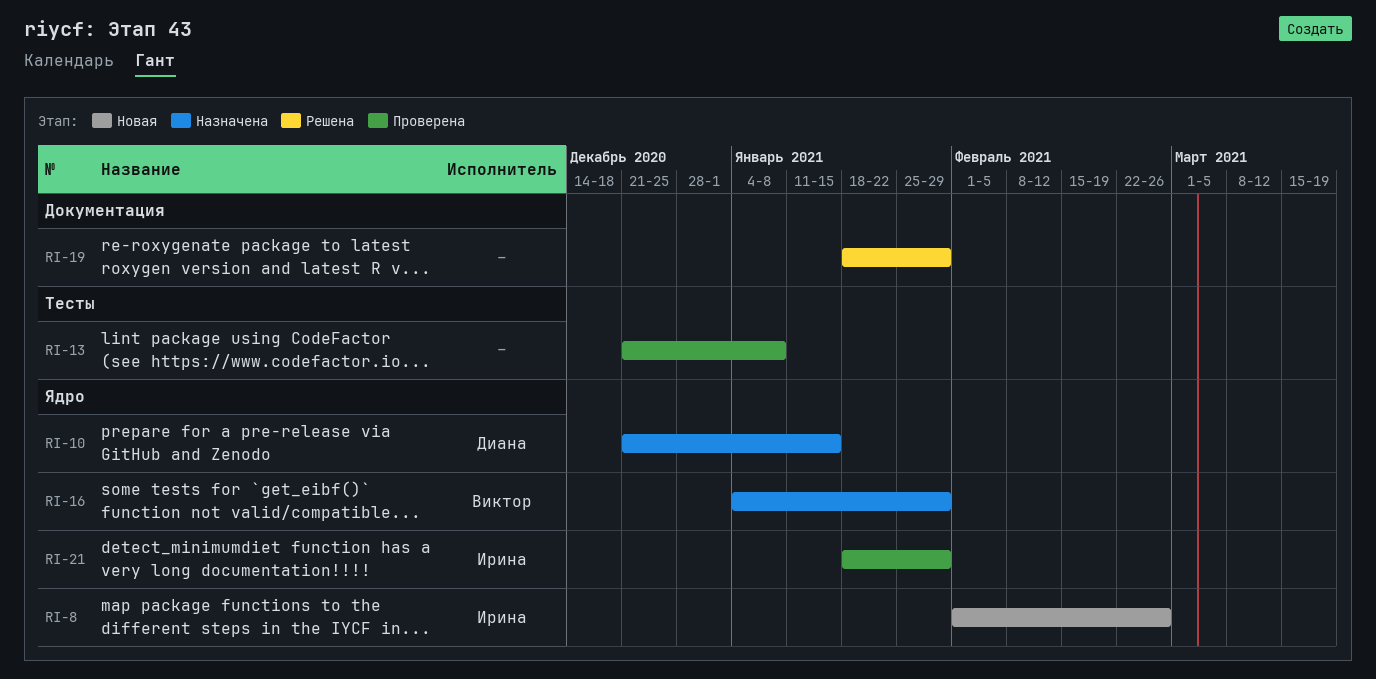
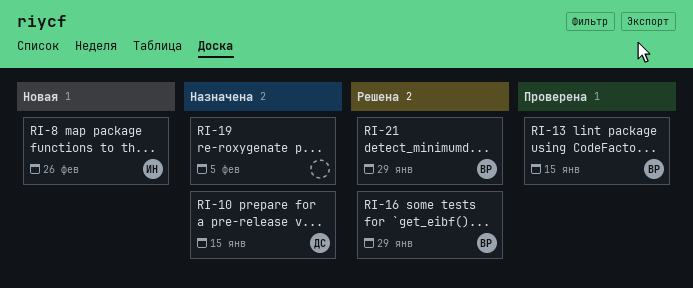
RI-13, owner: none -> Виктор
RI-13, due: Jan 8 -> Jan 15
RI-16, status: Назначена -> Решена
RI-19, status: Решена -> Назначена
RI-19, due: Jan 29 -> Feb 5
RI-21, status: Проверена -> Решена
RI-21, owner: Ирина -> Виктор

